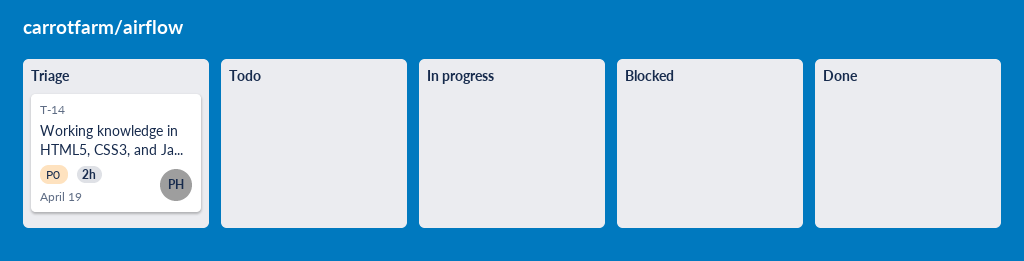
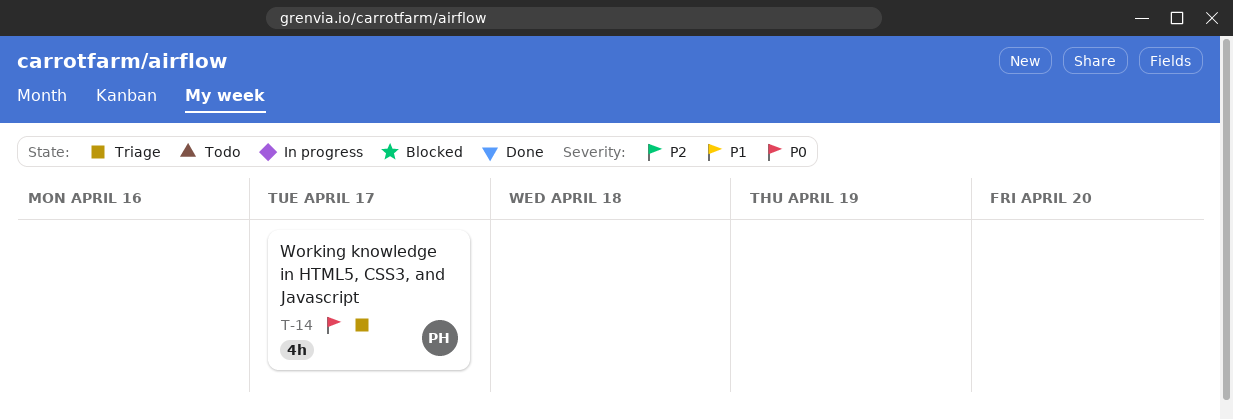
T-14, estimate: 2h -> 4h
T-14, due: Apr 19 -> Apr 17

